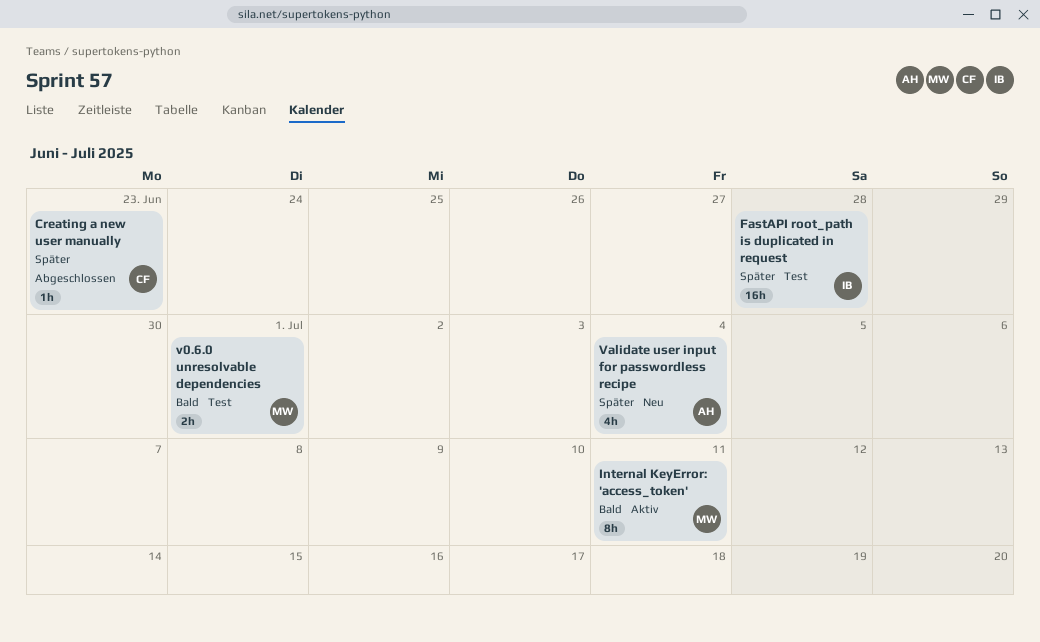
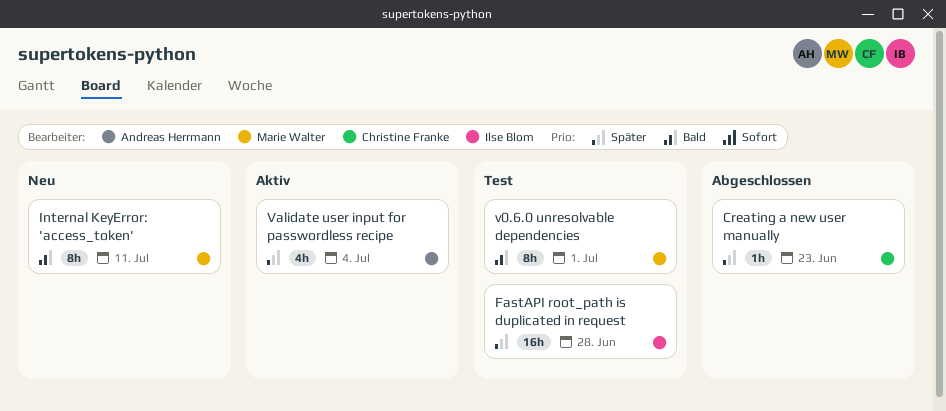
Internal KeyError: 'access_token', status: Aktiv -> Neu
v0.6.0 unresolvable dependencies, estimate: 2h -> 8h
Validate user input for passwordless recipe, status: Neu -> Aktiv

